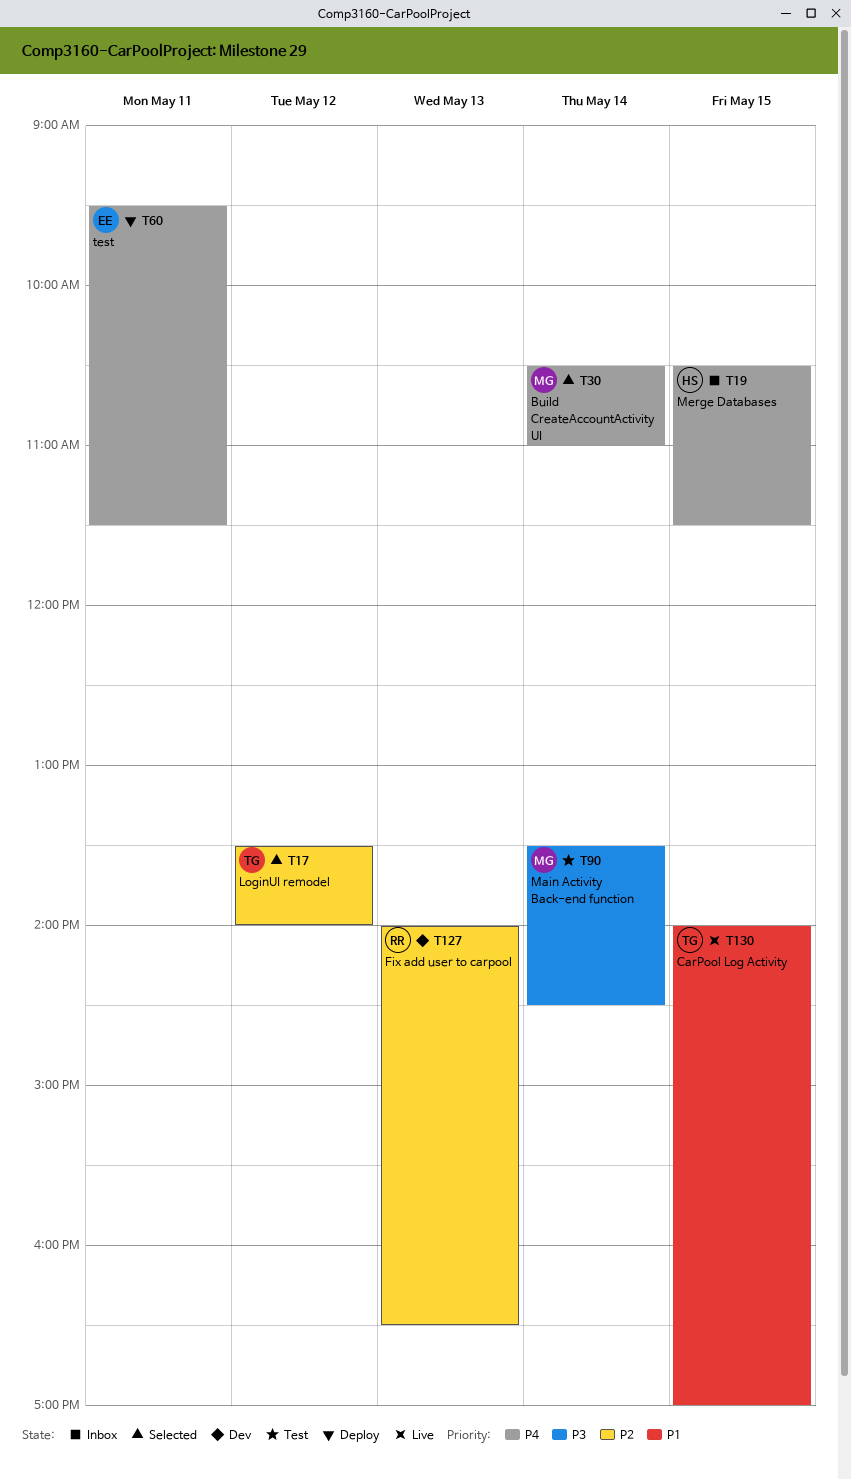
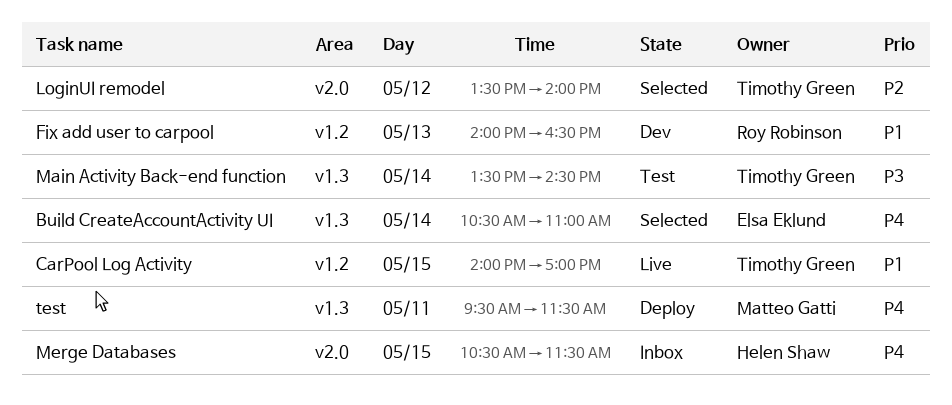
Build CreateAccountActivity UI, owner: Matteo Gatti -> Elsa Eklund
Fix add user to carpool, priority: P2 -> P1
Main Activity Back-end function, owner: Matteo Gatti -> Timothy Green
test, owner: Elsa Eklund -> Matteo Gatti

